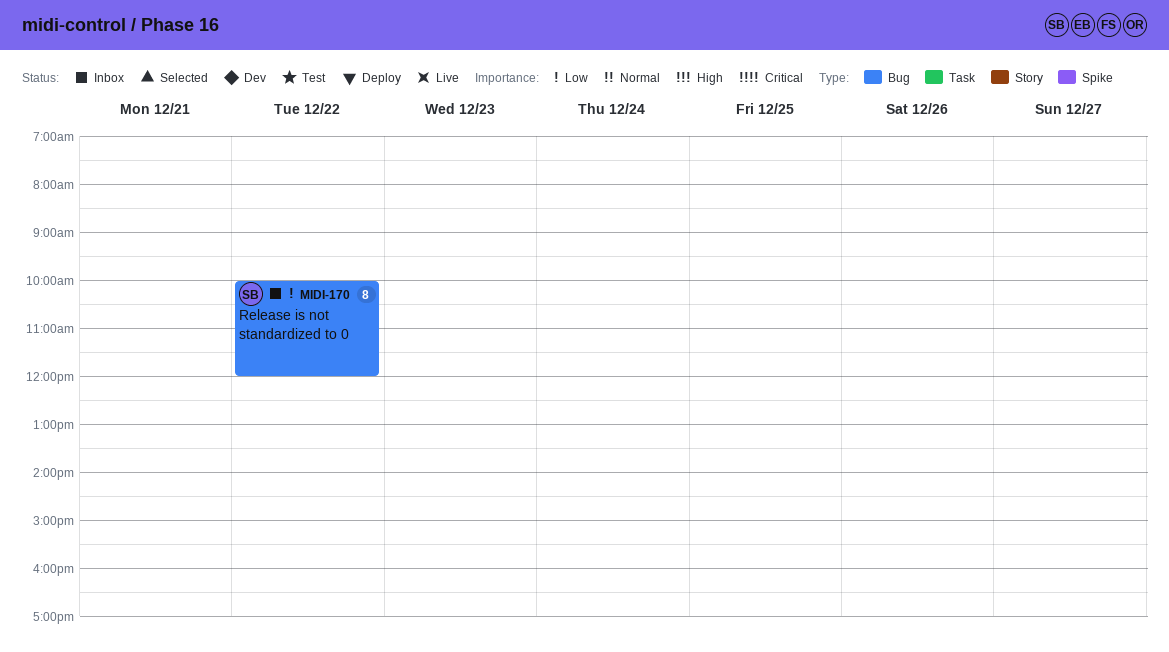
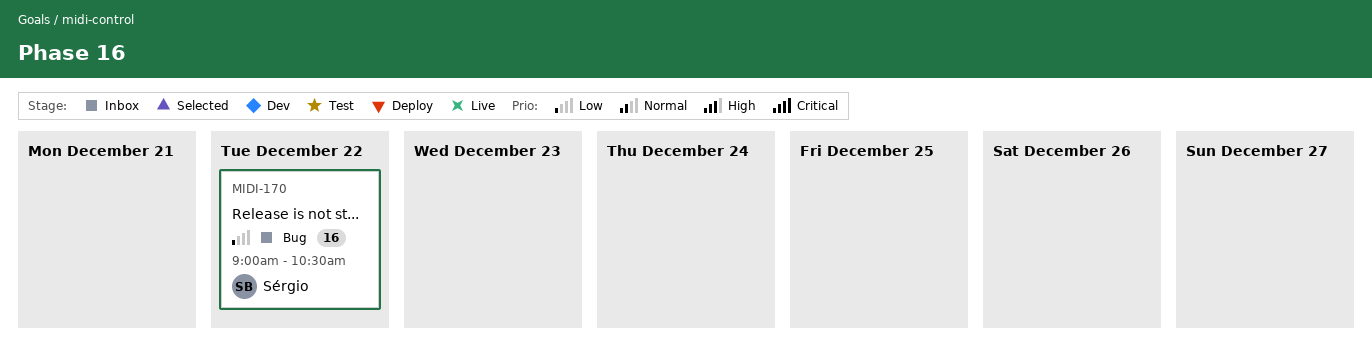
MIDI-170, estimate: 8 -> 16
MIDI-170, begins: 10:00 -> 09:00
MIDI-170, ends: 12:00 -> 10:30

